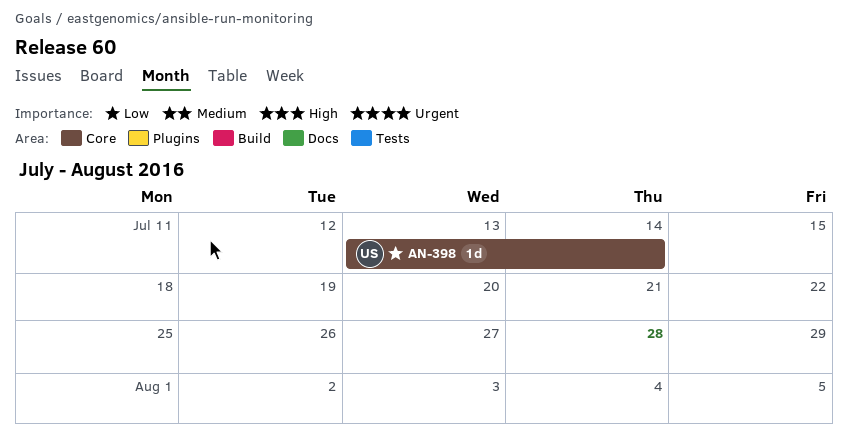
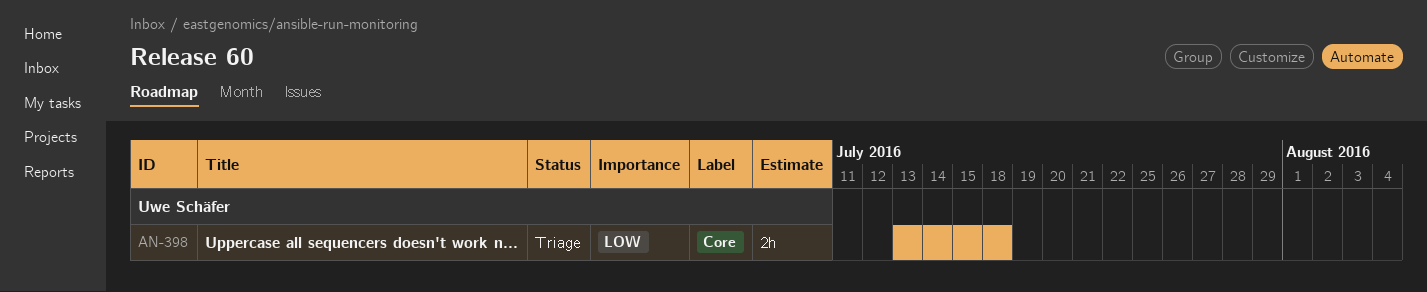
AN-398, estimate: 1d -> 2h
AN-398, due: Jul 14 -> Jul 18

